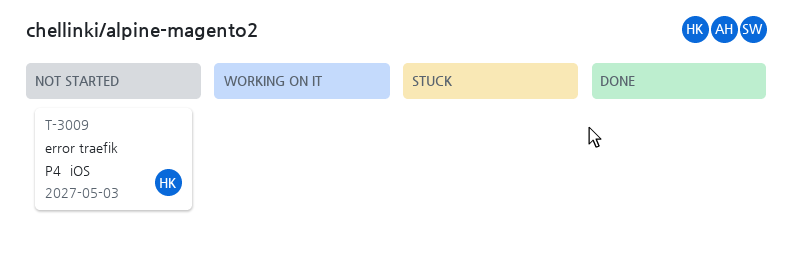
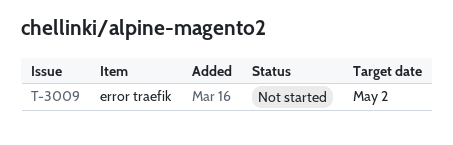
T-3009, due: May 3 -> May 2

